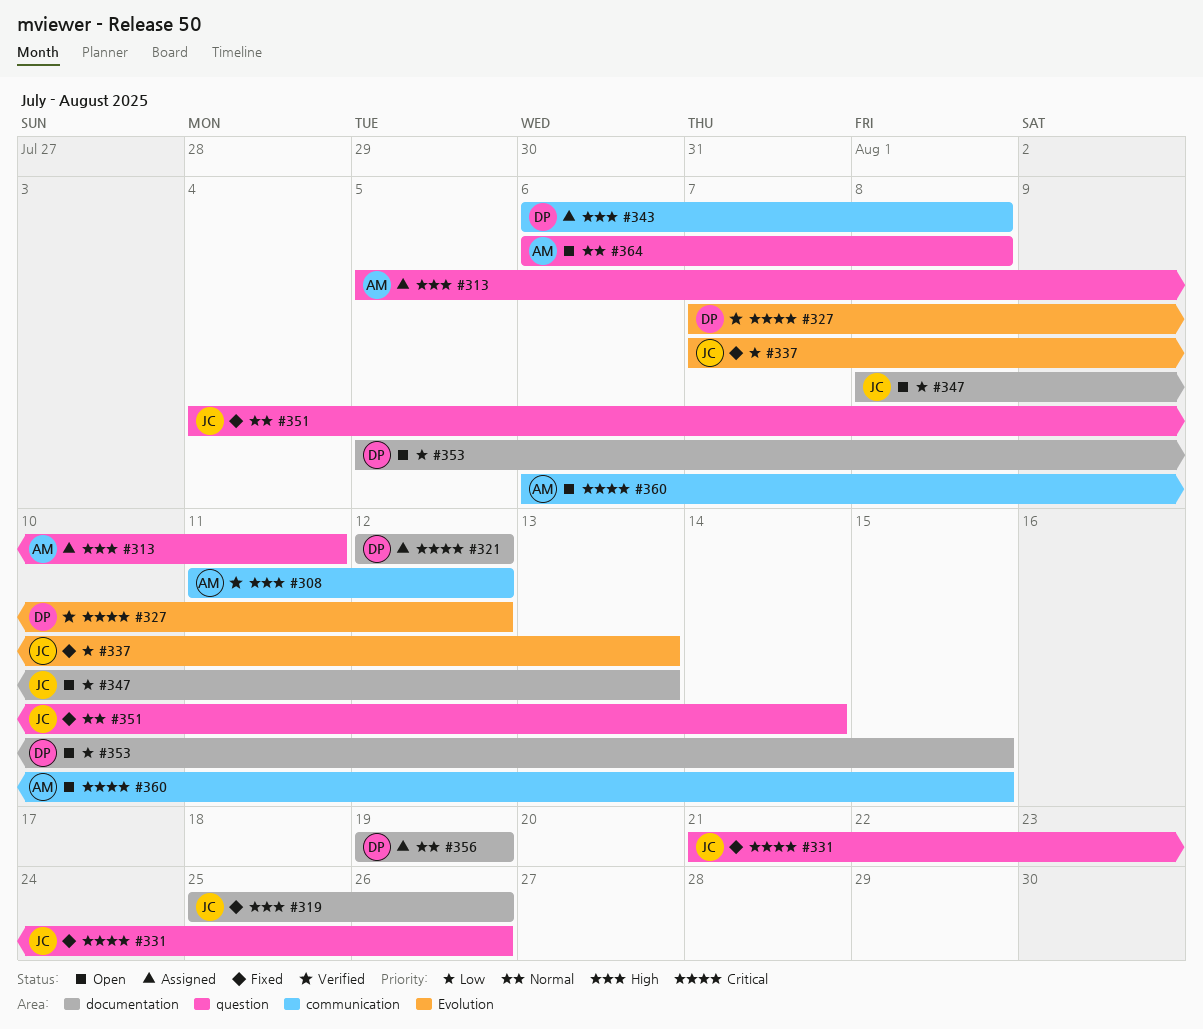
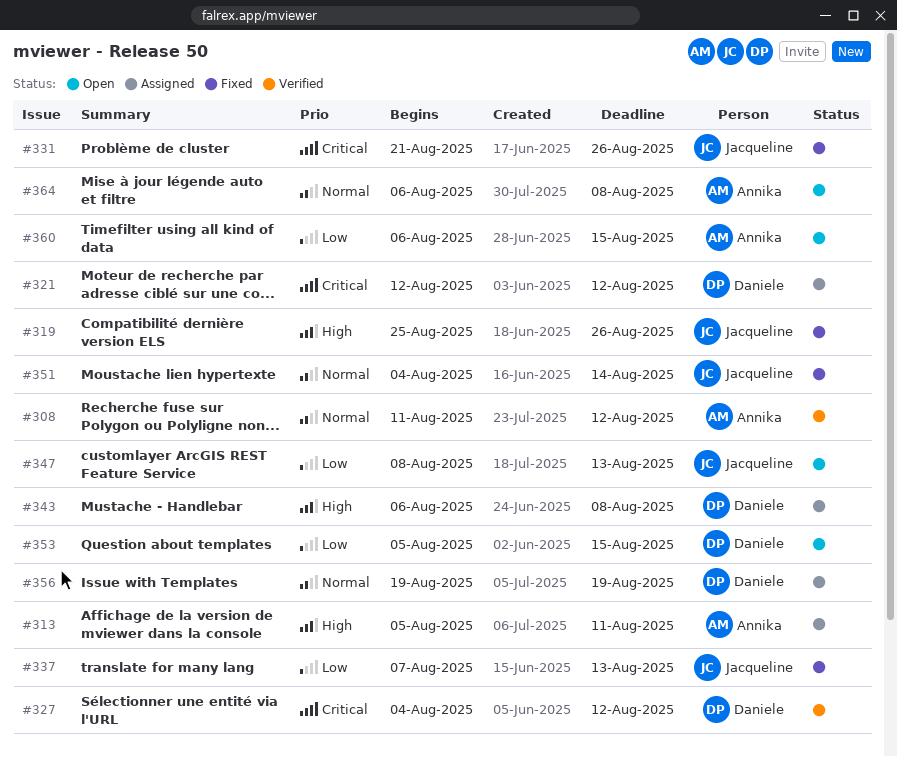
#308, priority: High -> Normal
#327, start: Aug 7 -> Aug 4
#360, priority: Critical -> Low

